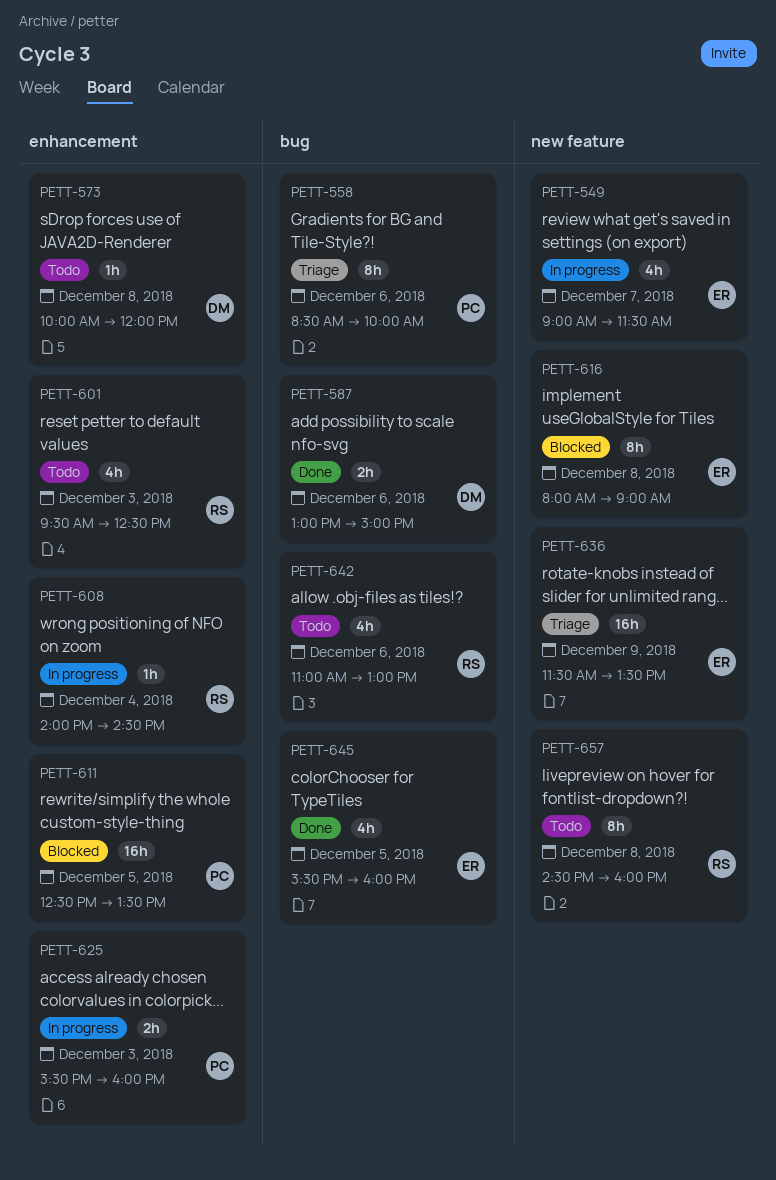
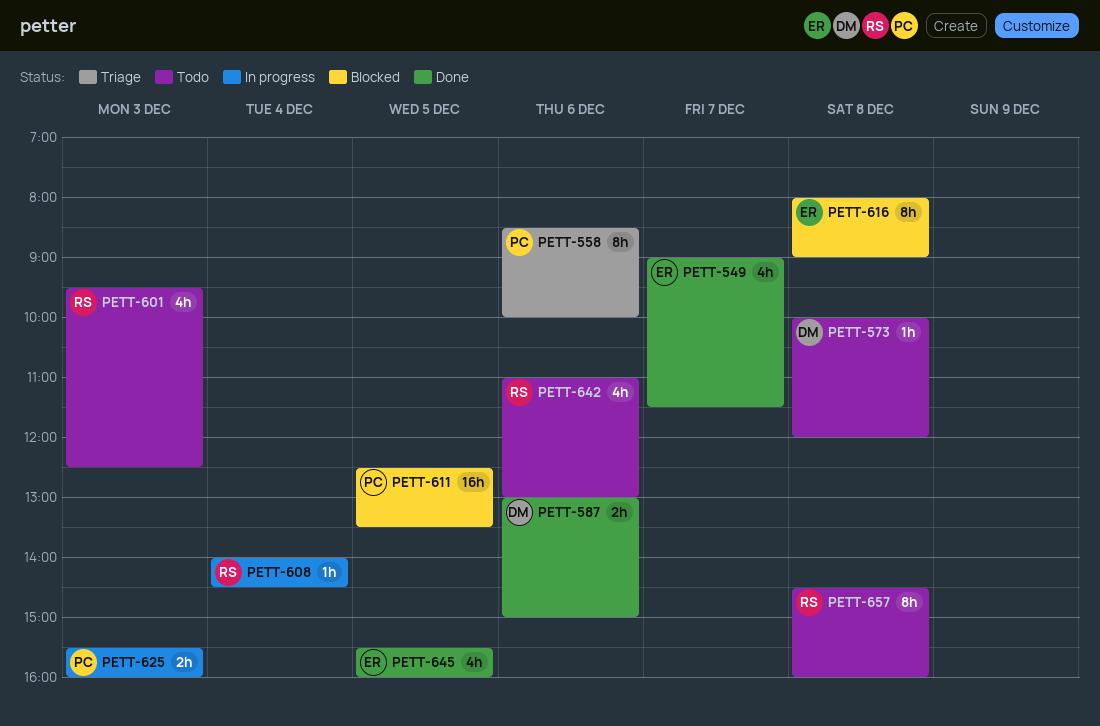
PETT-549, status: In progress -> Done
PETT-636: present -> none

